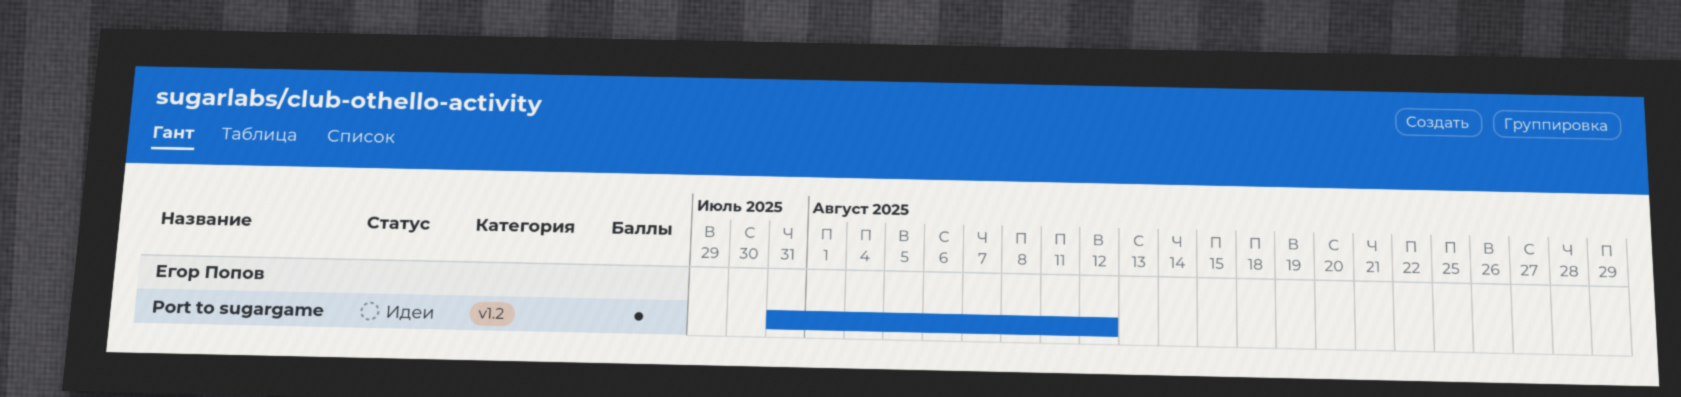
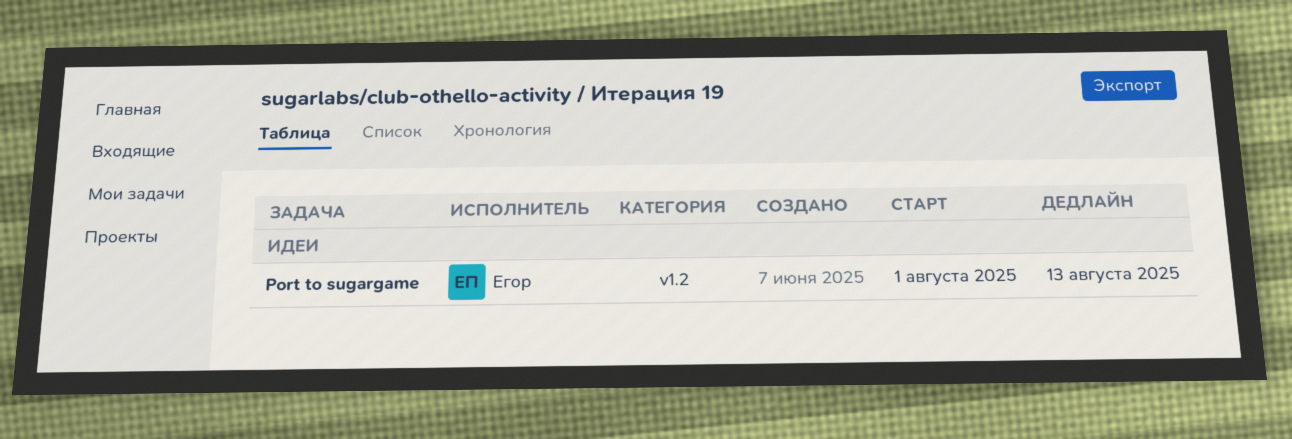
Port to sugargame, start: Jul 31 -> Aug 1
Port to sugargame, due: Aug 12 -> Aug 13

